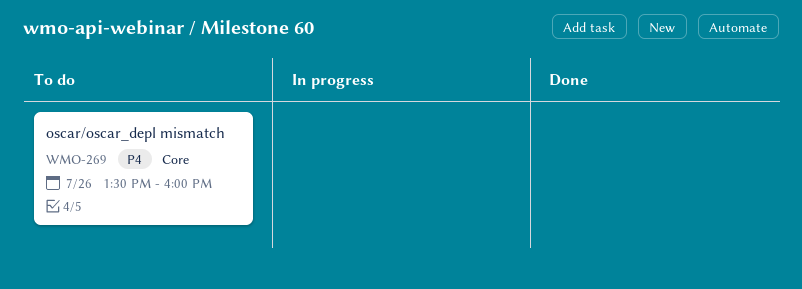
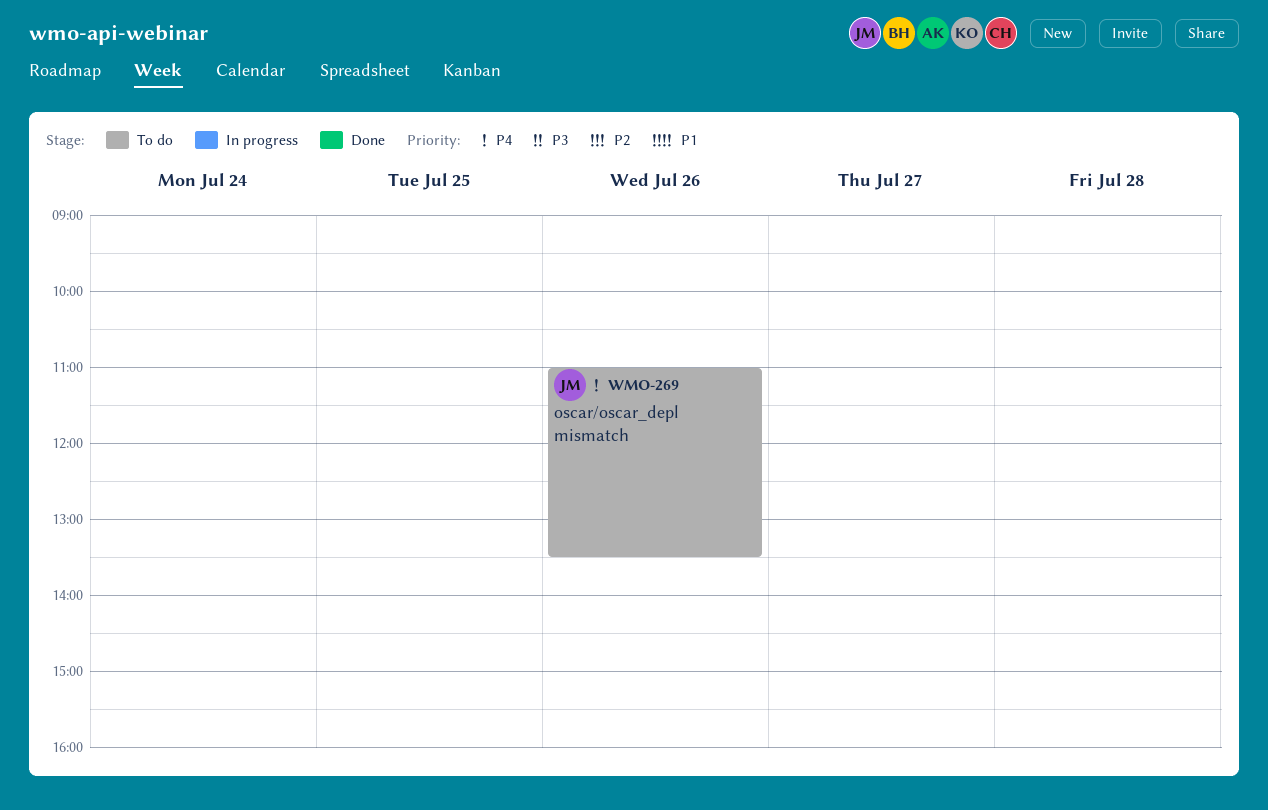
WMO-269, begins: 13:30 -> 11:00
WMO-269, ends: 16:00 -> 13:30

